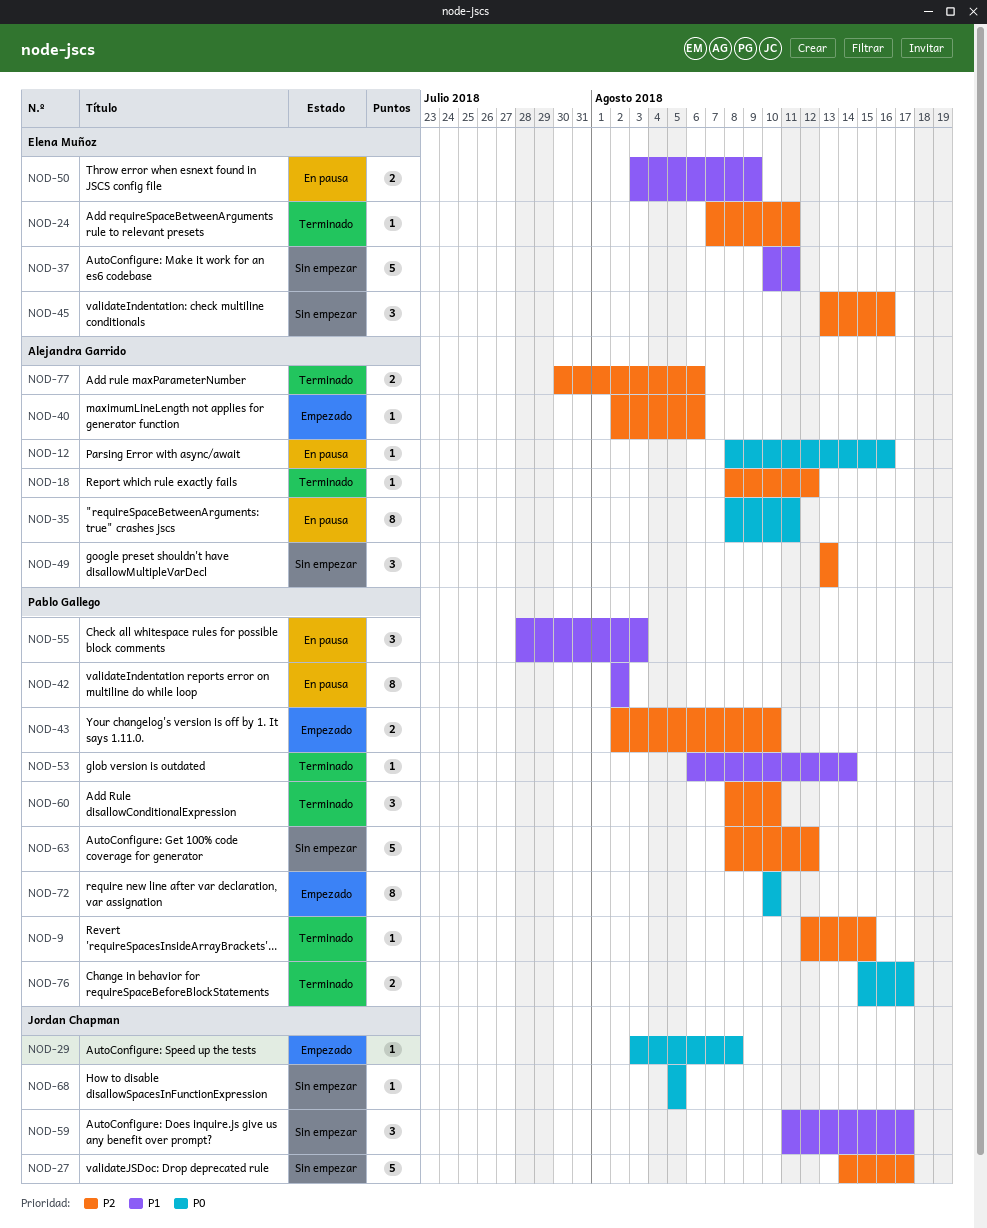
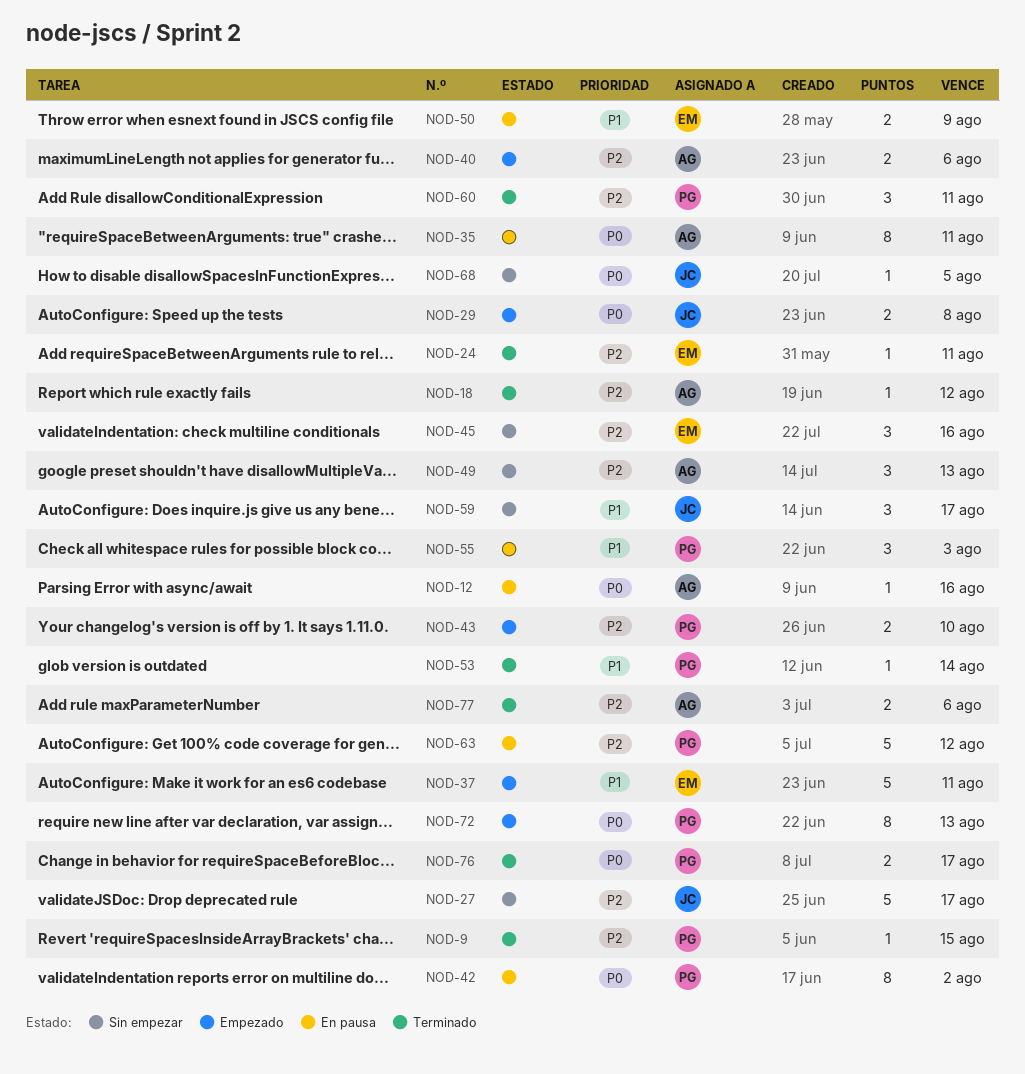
NOD-29, estimate: 1 -> 2
NOD-37, status: Sin empezar -> Empezado
NOD-40, estimate: 1 -> 2
NOD-42, priority: P1 -> P0
NOD-60, due: Aug 10 -> Aug 11
NOD-63, status: Sin empezar -> En pausa
NOD-72, due: Aug 10 -> Aug 13

